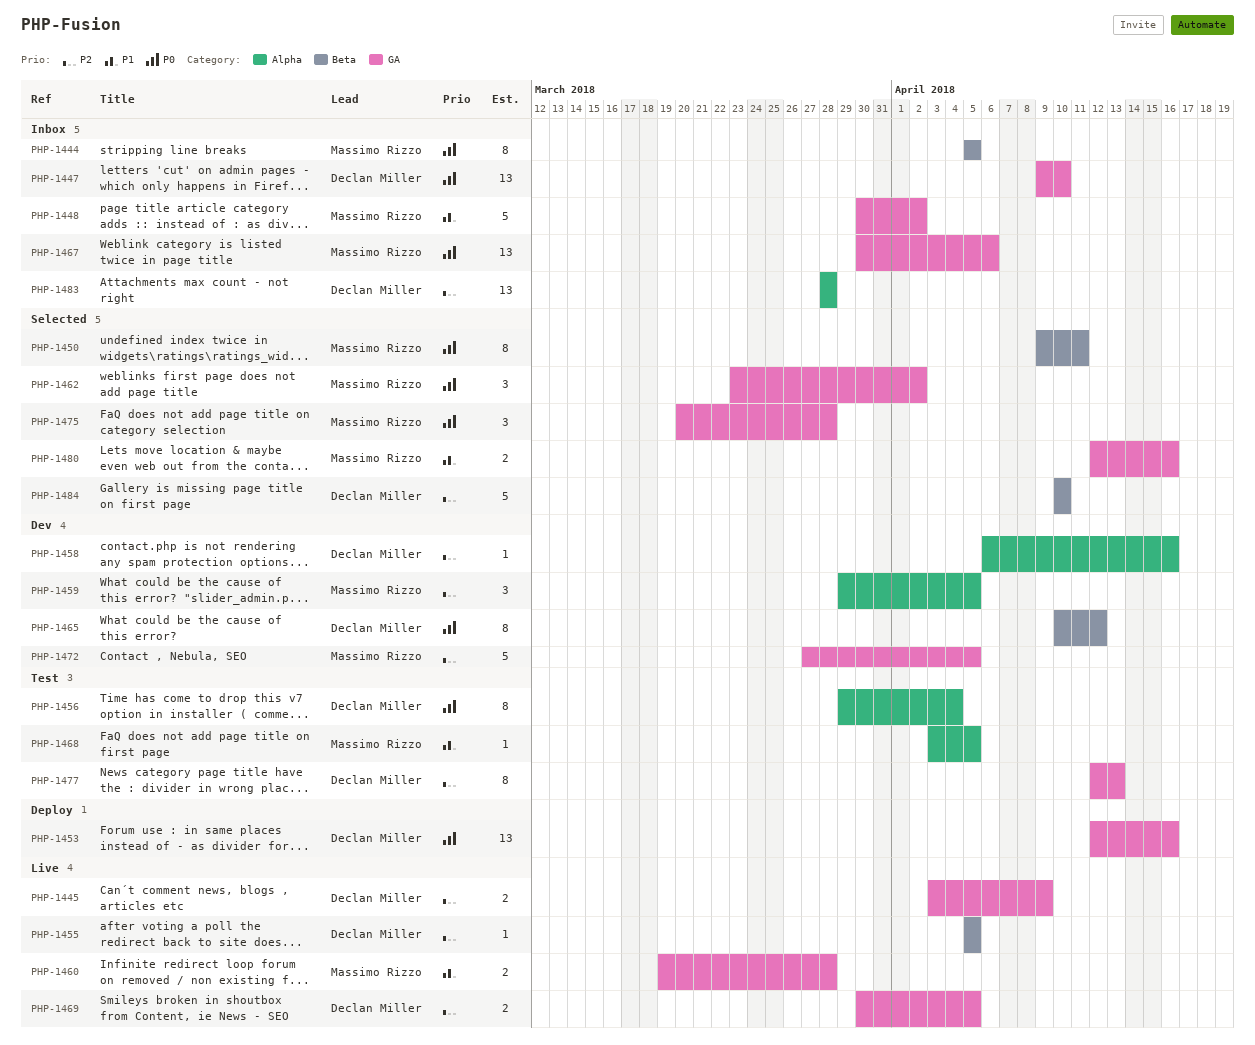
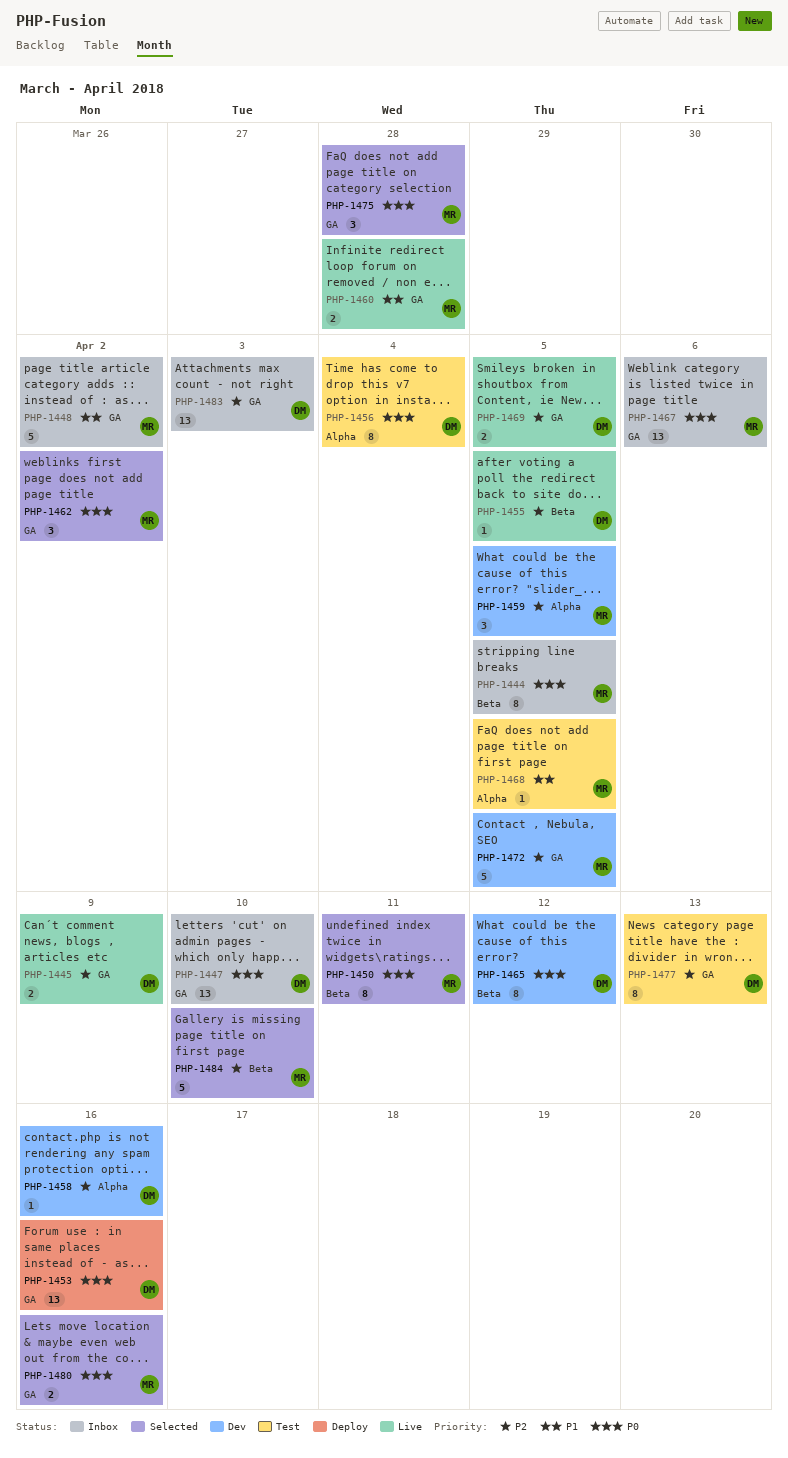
PHP-1480, priority: P1 -> P0
PHP-1483, label: Alpha -> GA
PHP-1483, due: Mar 28 -> Apr 3
PHP-1484, owner: Declan Miller -> Massimo Rizzo

